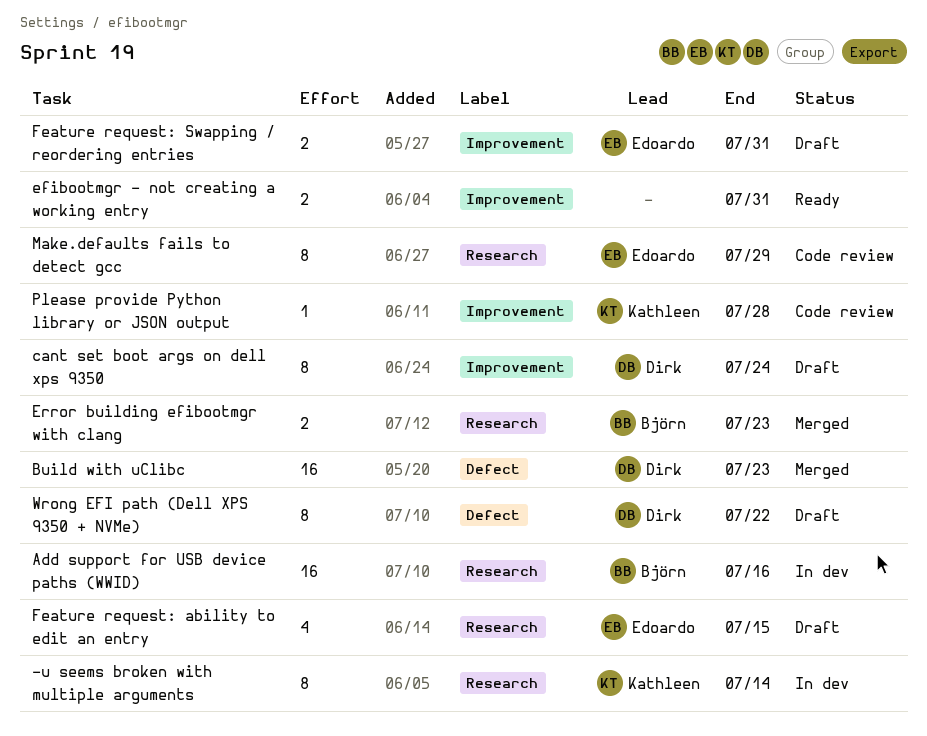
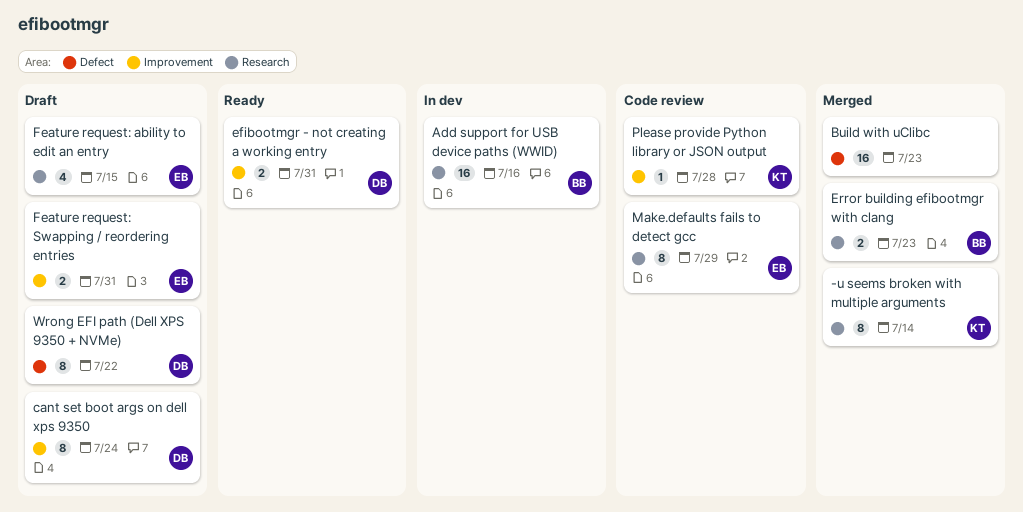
-u seems broken with multiple arguments, status: In dev -> Merged
Build with uClibc, owner: Dirk -> none
efibootmgr - not creating a working entry, owner: none -> Dirk

